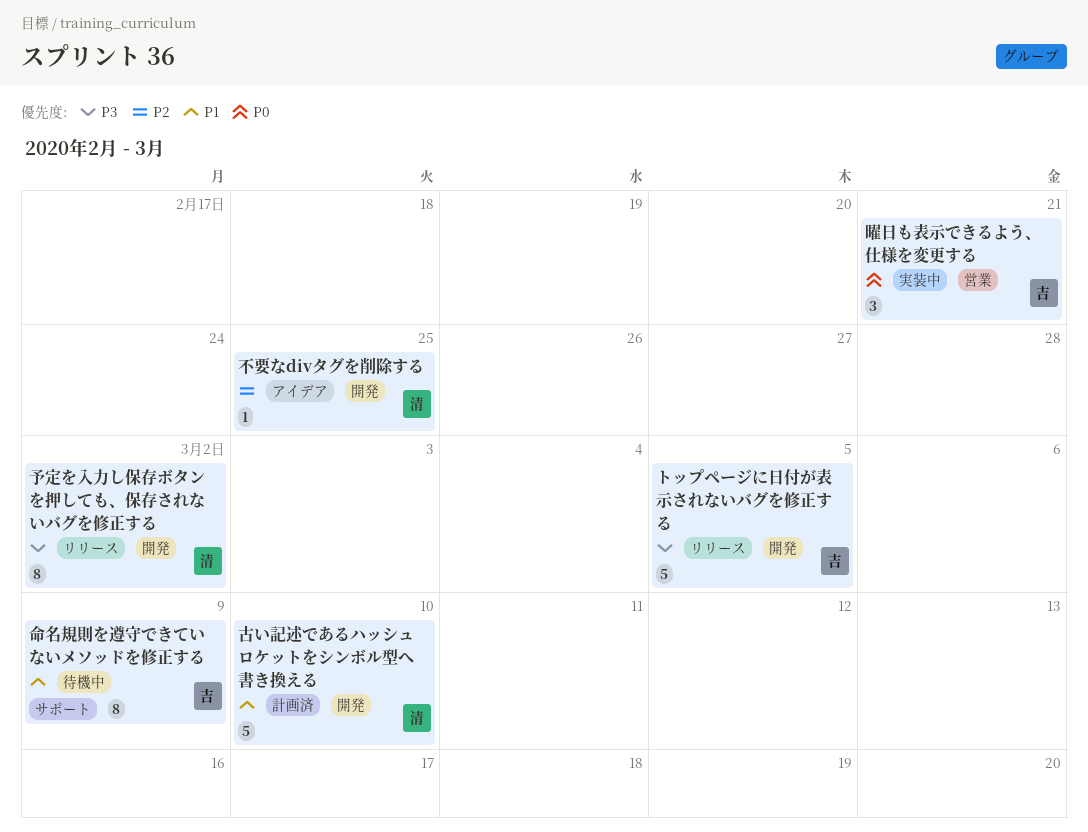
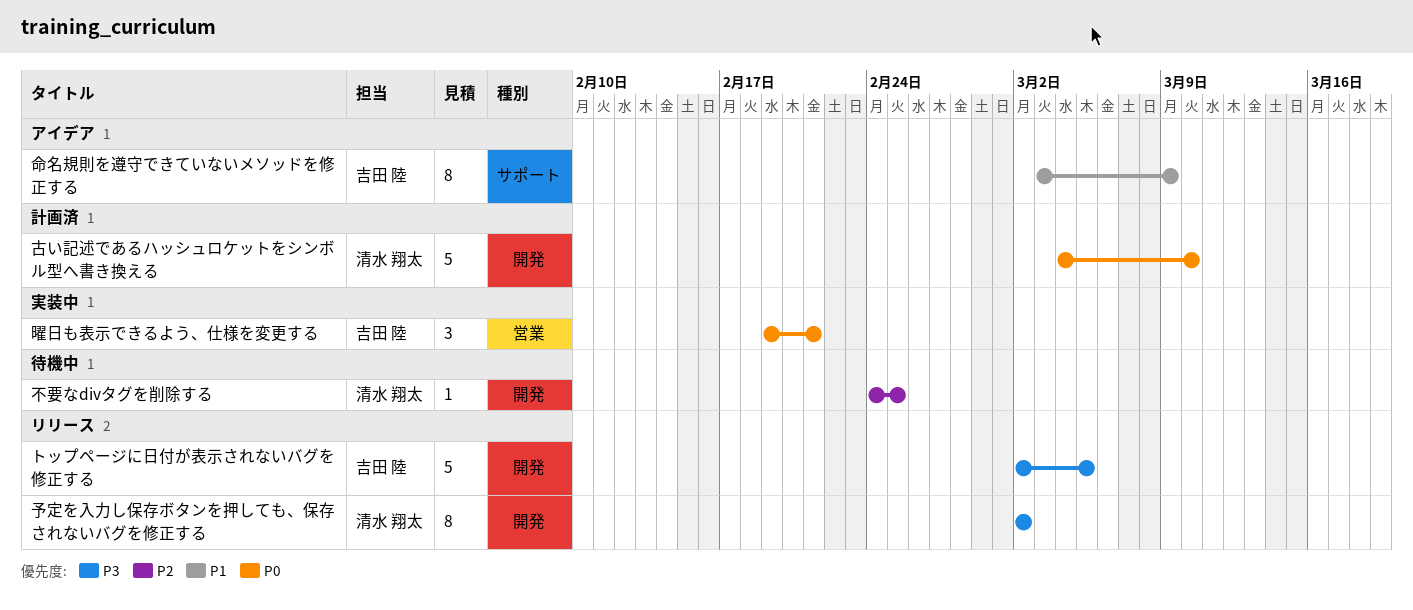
不要なdivタグを削除する, status: アイデア -> 待機中
古い記述であるハッシュロケットをシンボル型へ書き換える, priority: P1 -> P0
命名規則を遵守できていないメソッドを修正する, status: 待機中 -> アイデア

